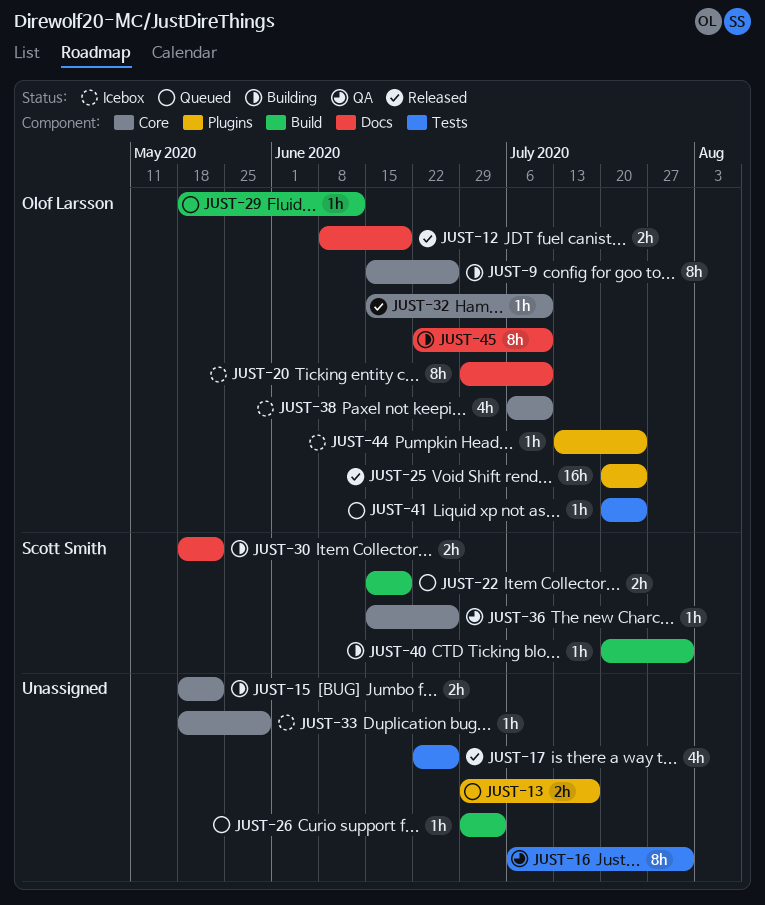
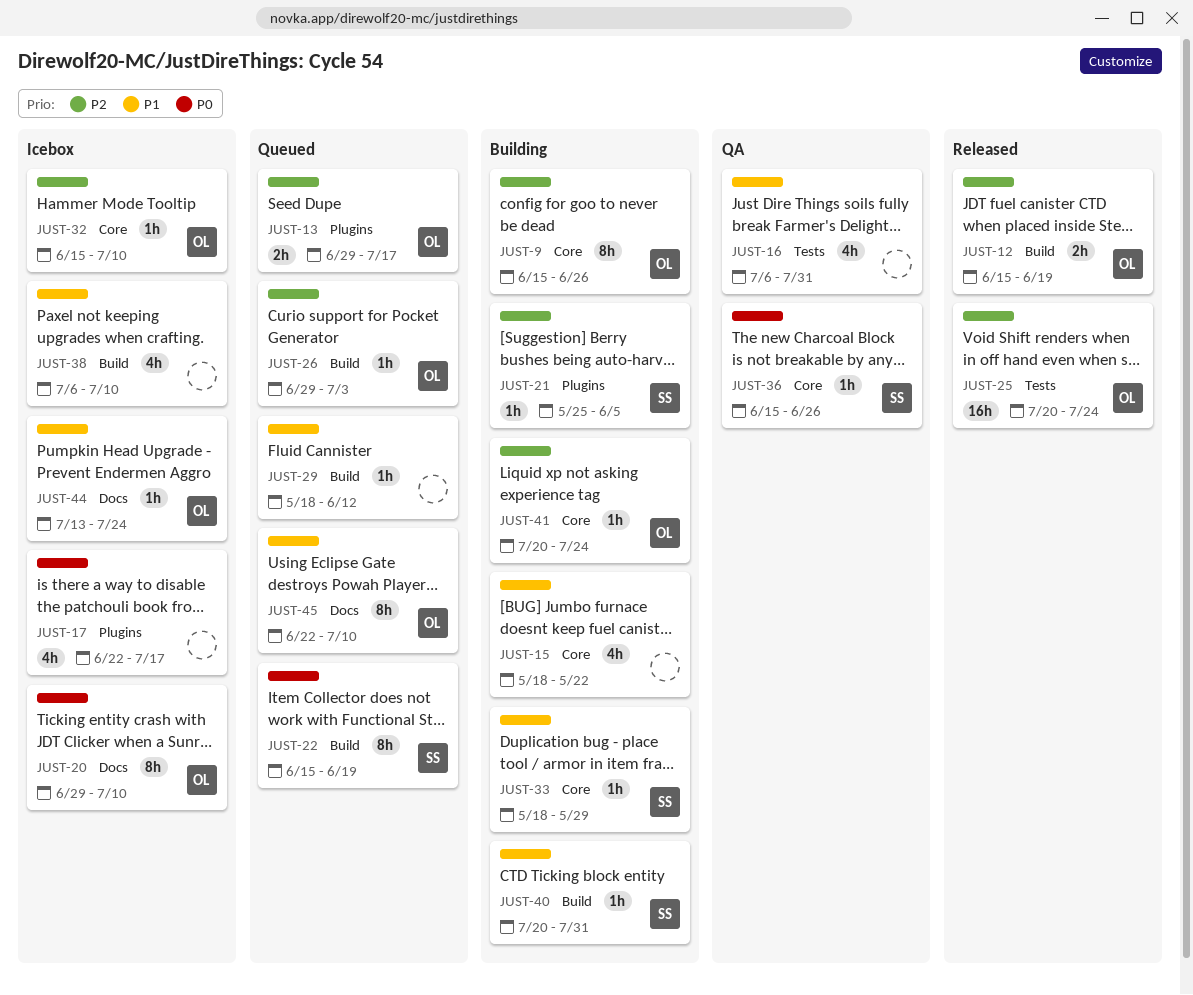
JUST-12, label: Docs -> Build
JUST-12, start: Jun 8 -> Jun 15
JUST-13, owner: none -> Olof Larsson
JUST-15, estimate: 2h -> 4h
JUST-16, estimate: 8h -> 4h
JUST-17, status: Released -> Icebox
JUST-17, label: Tests -> Plugins
JUST-17, due: Jun 26 -> Jul 17
JUST-21: none -> present
JUST-22, estimate: 2h -> 8h
JUST-25, label: Plugins -> Tests
JUST-26, owner: none -> Olof Larsson
JUST-29, owner: Olof Larsson -> none
JUST-30: present -> none
JUST-32, status: Released -> Icebox
JUST-33, status: Icebox -> Building
JUST-33, owner: none -> Scott Smith
JUST-38, owner: Olof Larsson -> none
JUST-38, label: Core -> Build
JUST-41, status: Queued -> Building
JUST-41, label: Tests -> Core
JUST-44, label: Plugins -> Docs
JUST-45, status: Building -> Queued

